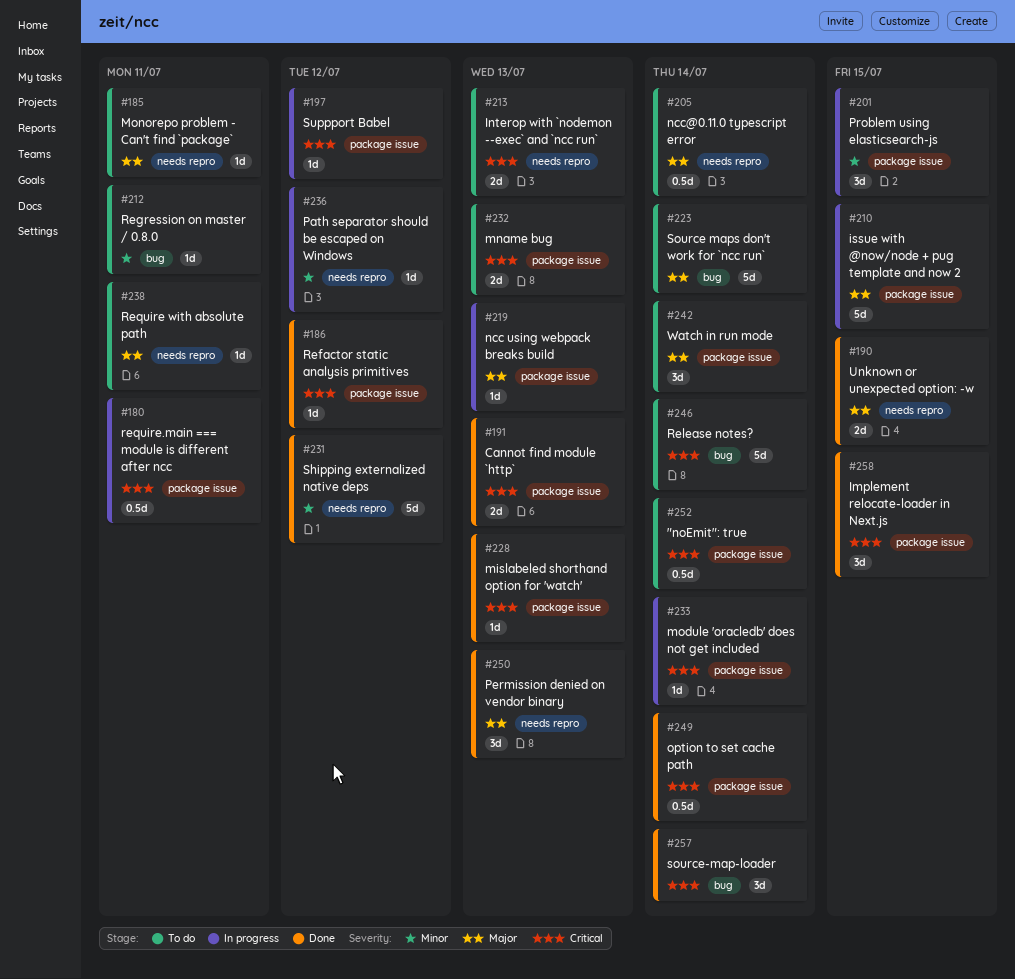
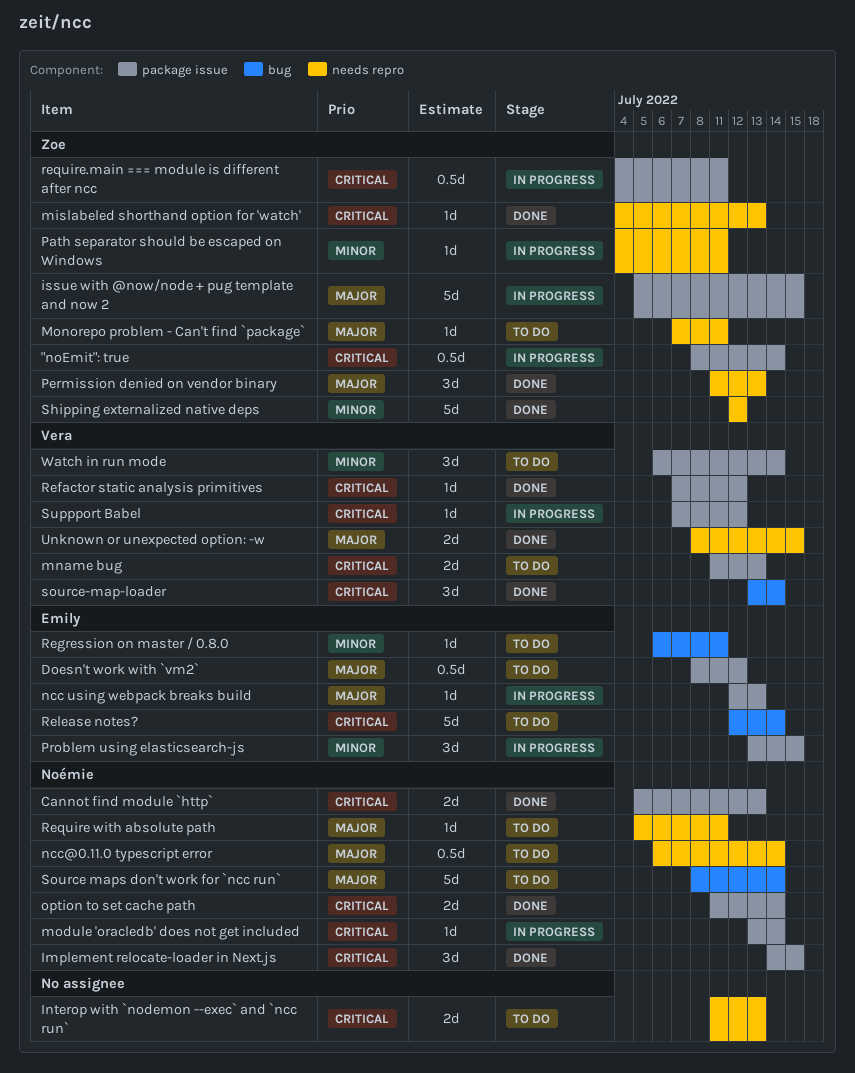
"noEmit": true, status: To do -> In progress
Doesn't work with `vm2`: none -> present
mislabeled shorthand option for 'watch', label: package issue -> needs repro
option to set cache path, estimate: 0.5d -> 2d
Path separator should be escaped on Windows, due: Jul 12 -> Jul 11
Watch in run mode, priority: Major -> Minor

